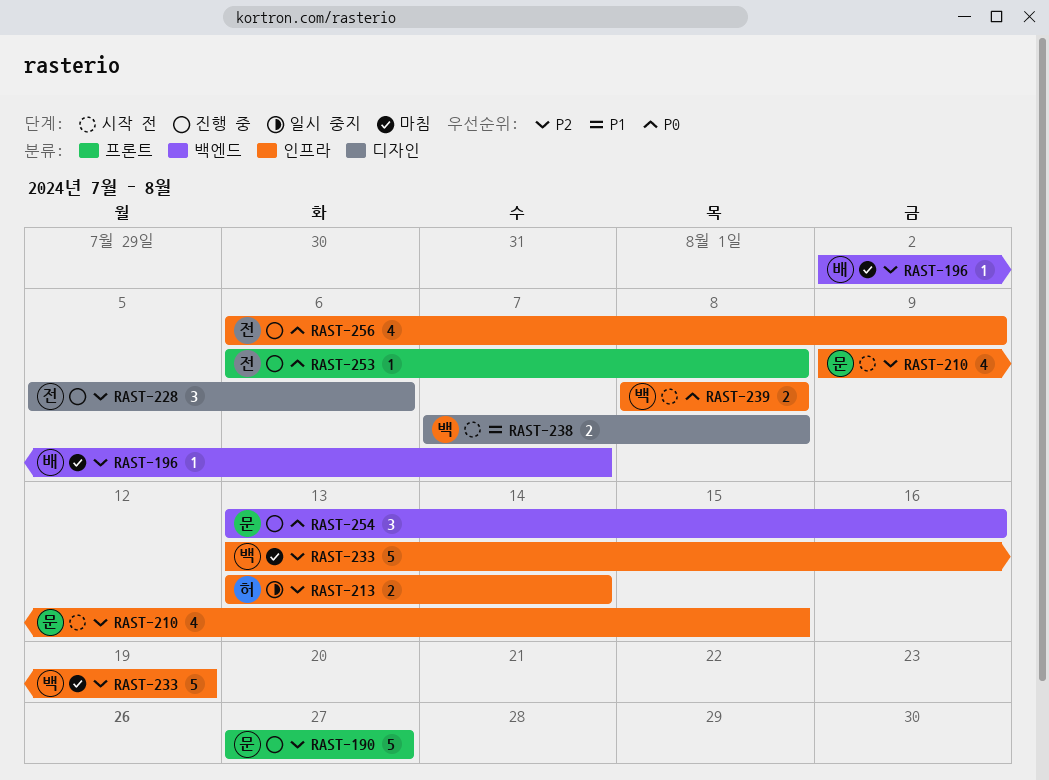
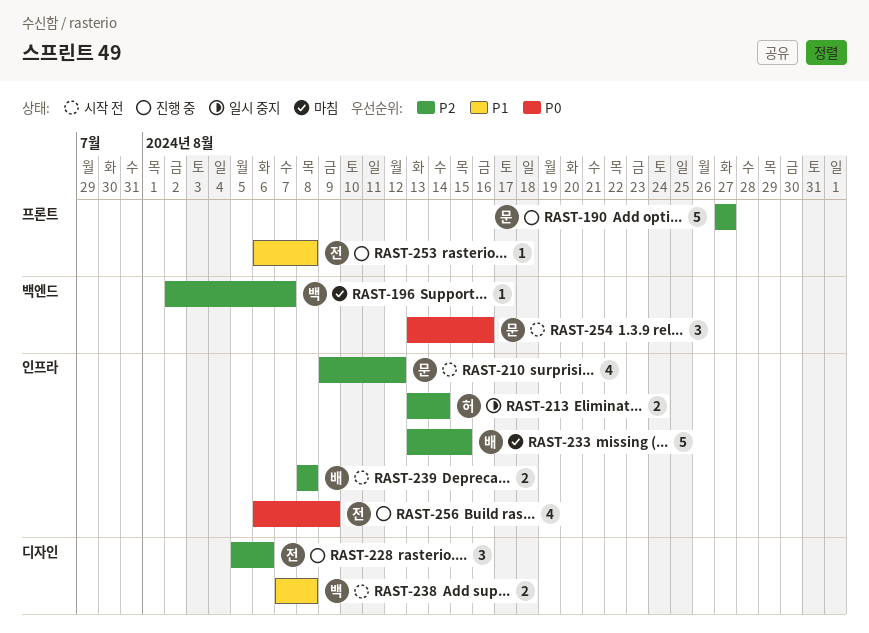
RAST-196, owner: 배 -> 백
RAST-210, due: Aug 15 -> Aug 12
RAST-233, owner: 백 -> 배
RAST-233, due: Aug 19 -> Aug 15
RAST-239, owner: 백 -> 배
RAST-239, priority: P0 -> P2
RAST-253, priority: P0 -> P1
RAST-254, status: 진행 중 -> 시작 전

